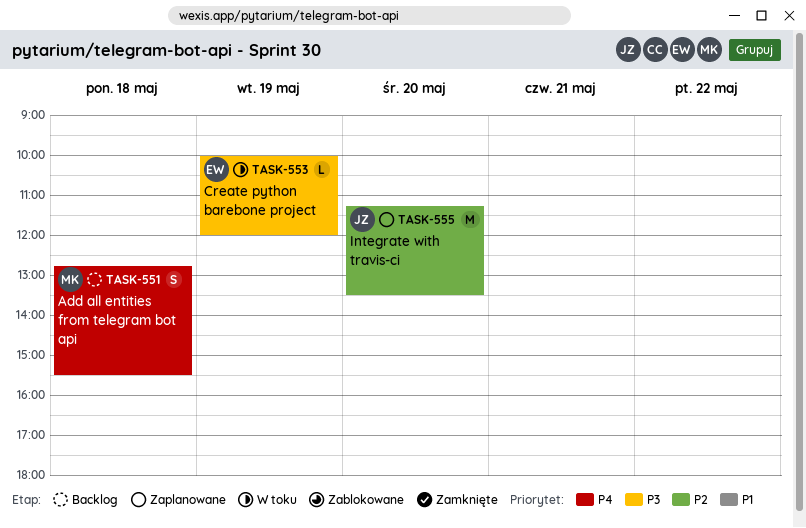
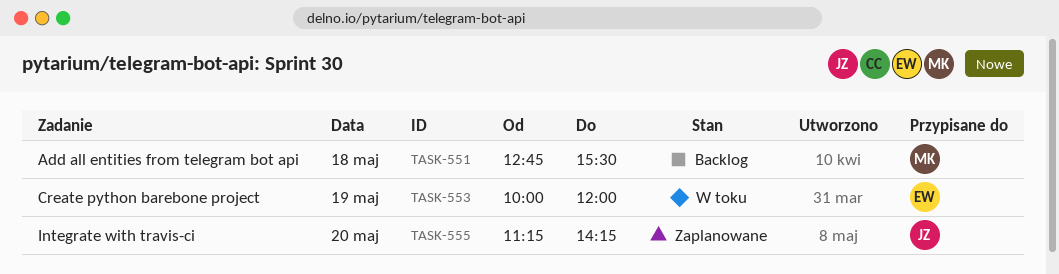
TASK-555, ends: 13:30 -> 14:15

